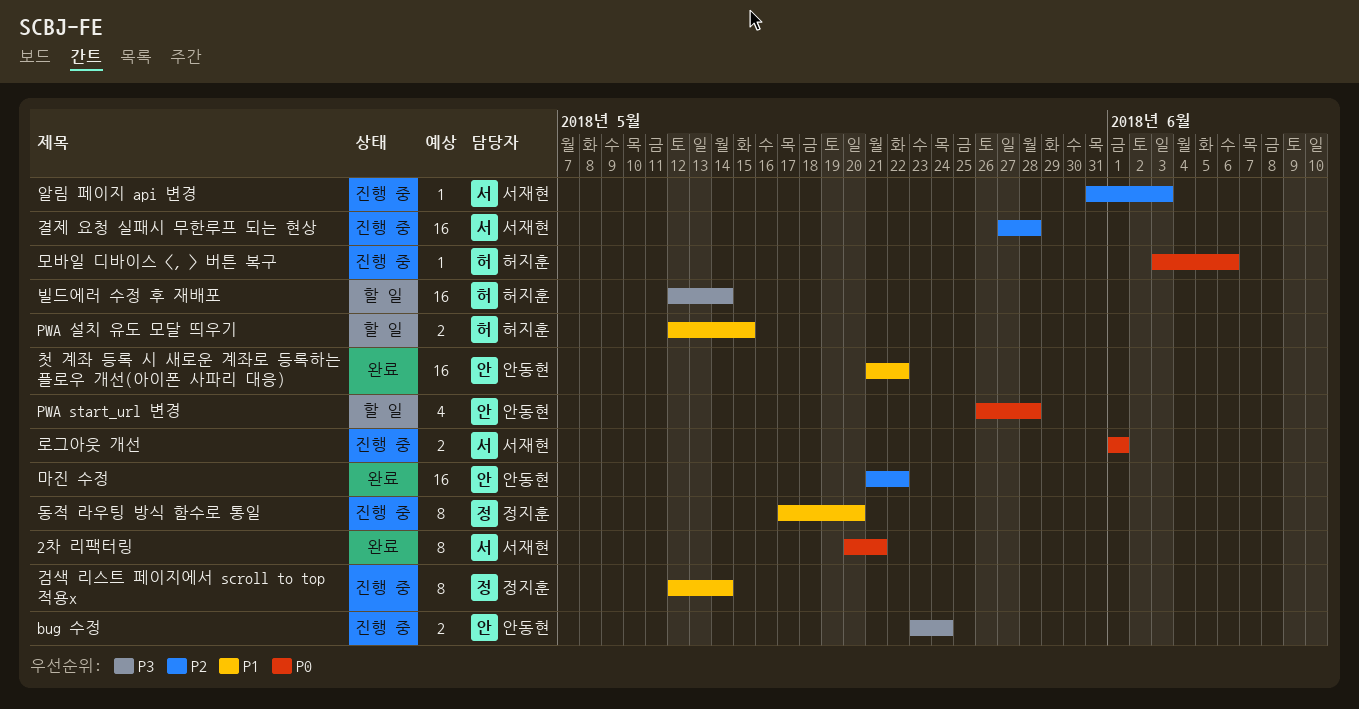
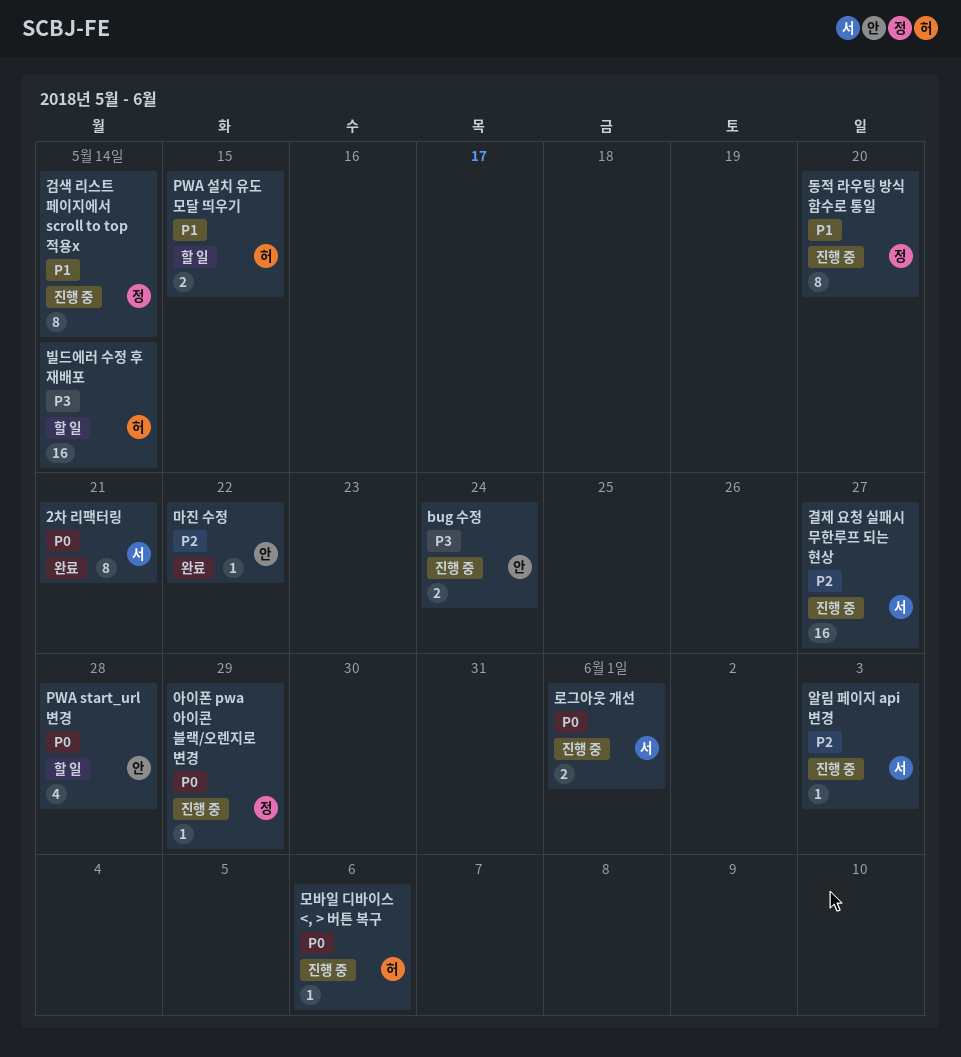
결제 요청 실패시 무한루프 되는 현상, due: May 28 -> May 27
마진 수정, estimate: 16 -> 1
아이폰 pwa 아이콘 블랙/오렌지로 변경: none -> present
첫 계좌 등록 시 새로운 계좌로 등록하는 플로우 개선(아이폰 사파리 대응): present -> none

